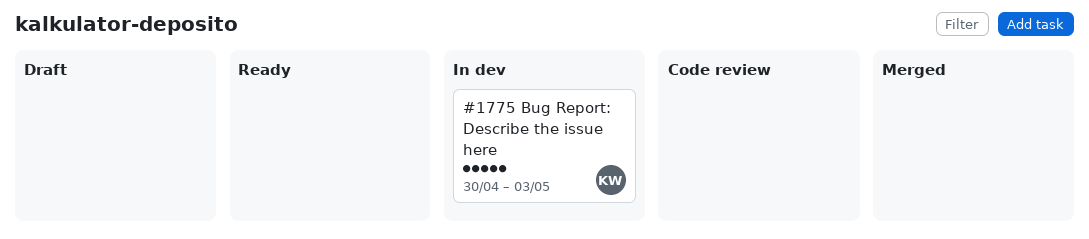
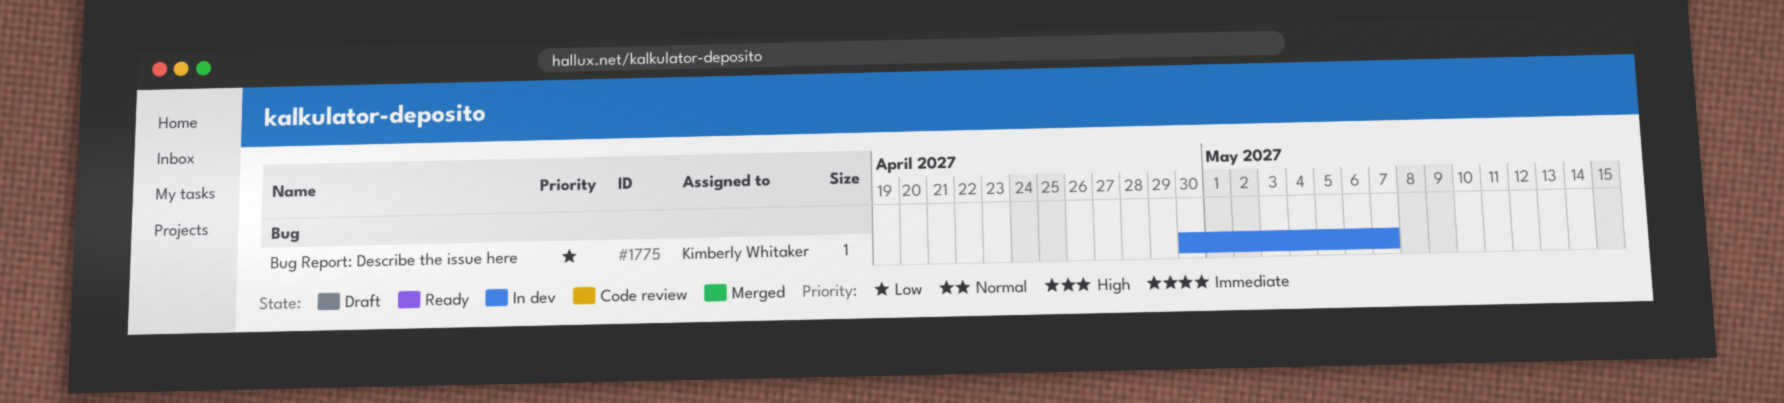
#1775, estimate: 5 -> 1
#1775, due: May 3 -> May 7

